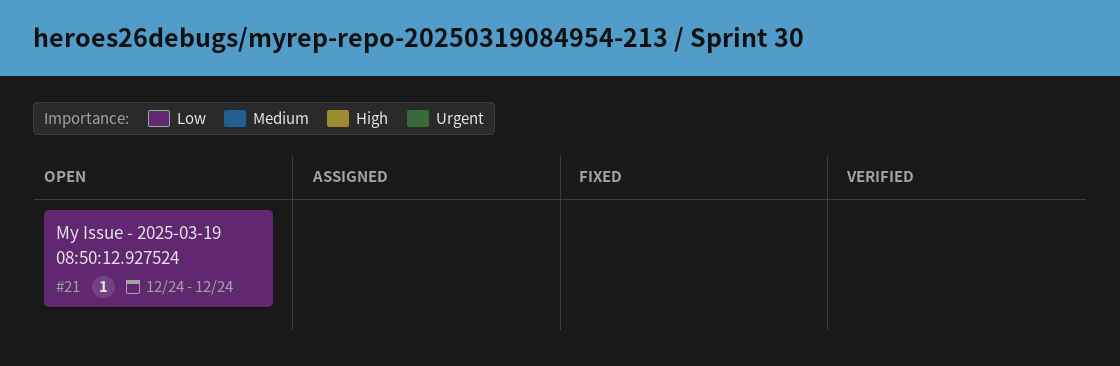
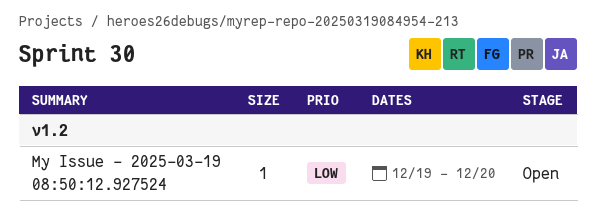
My Issue - 2025-03-19 08:50:12.927524, start: Dec 24 -> Dec 19
My Issue - 2025-03-19 08:50:12.927524, due: Dec 24 -> Dec 20

